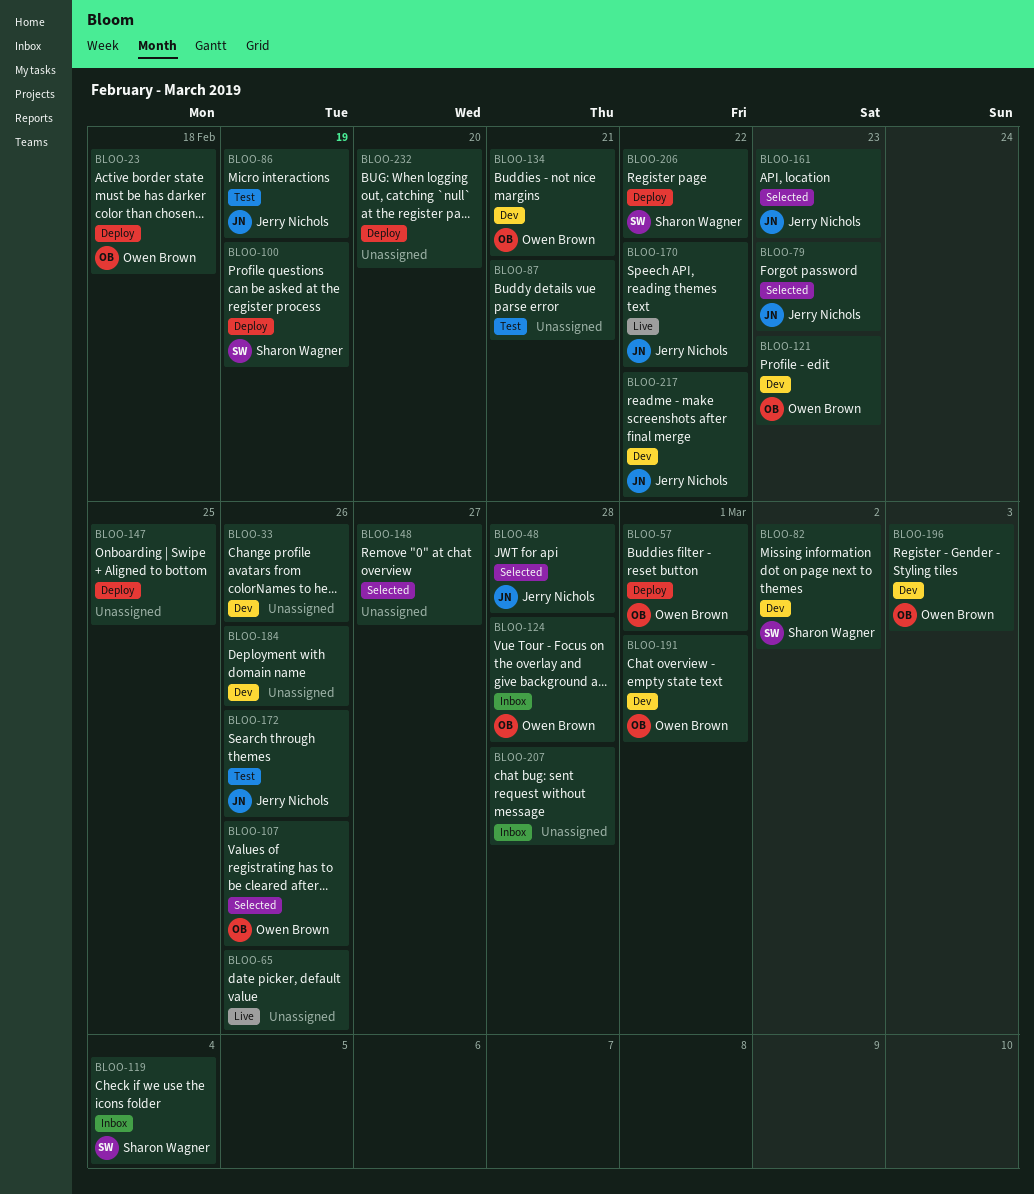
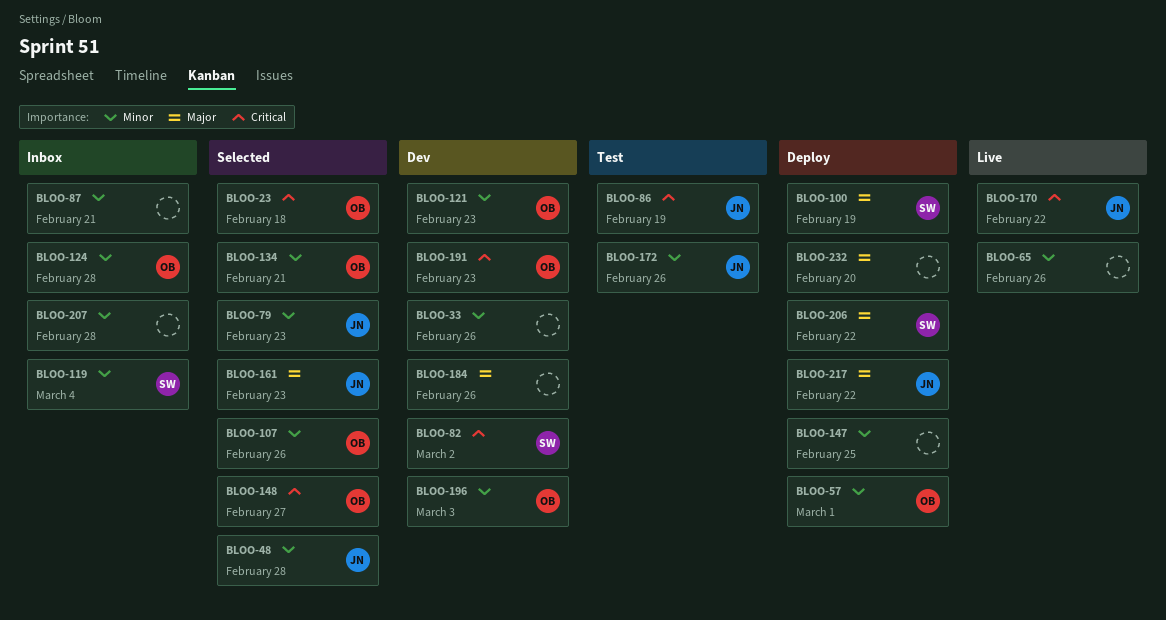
BLOO-23, status: Deploy -> Selected
BLOO-87, status: Test -> Inbox
BLOO-134, status: Dev -> Selected
BLOO-148, owner: none -> Owen Brown
BLOO-191, due: Mar 1 -> Feb 23
BLOO-217, status: Dev -> Deploy

